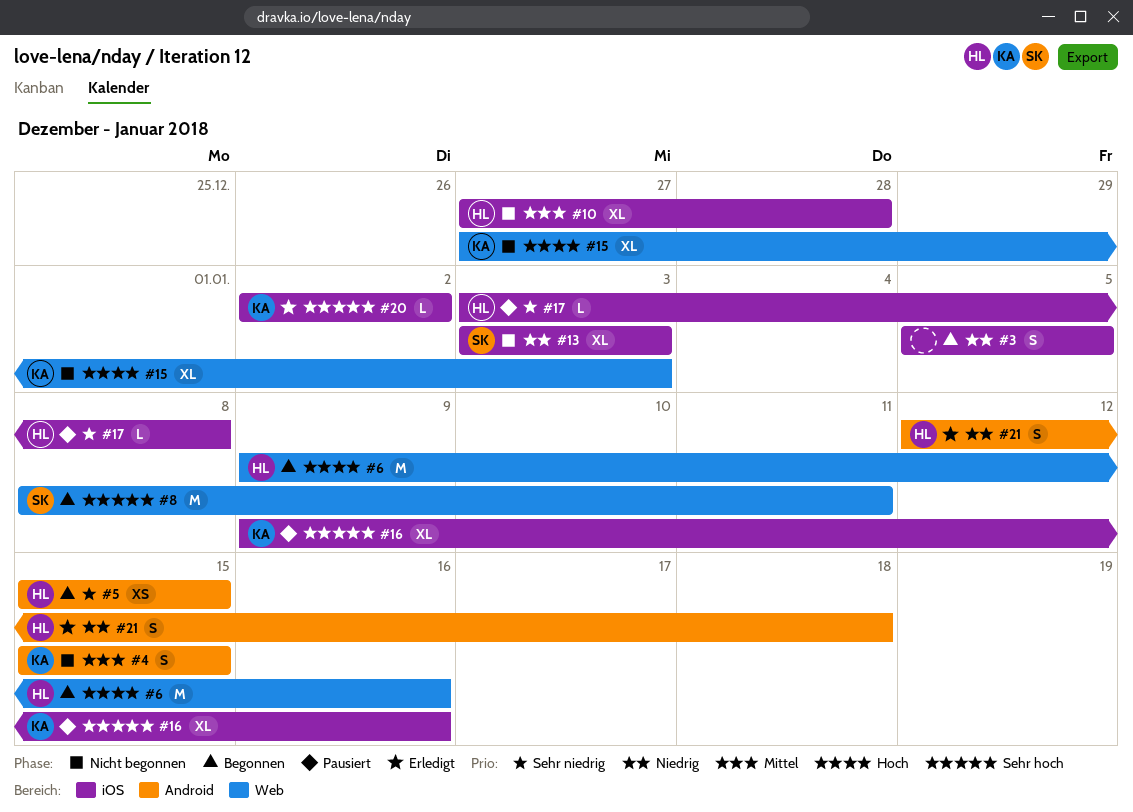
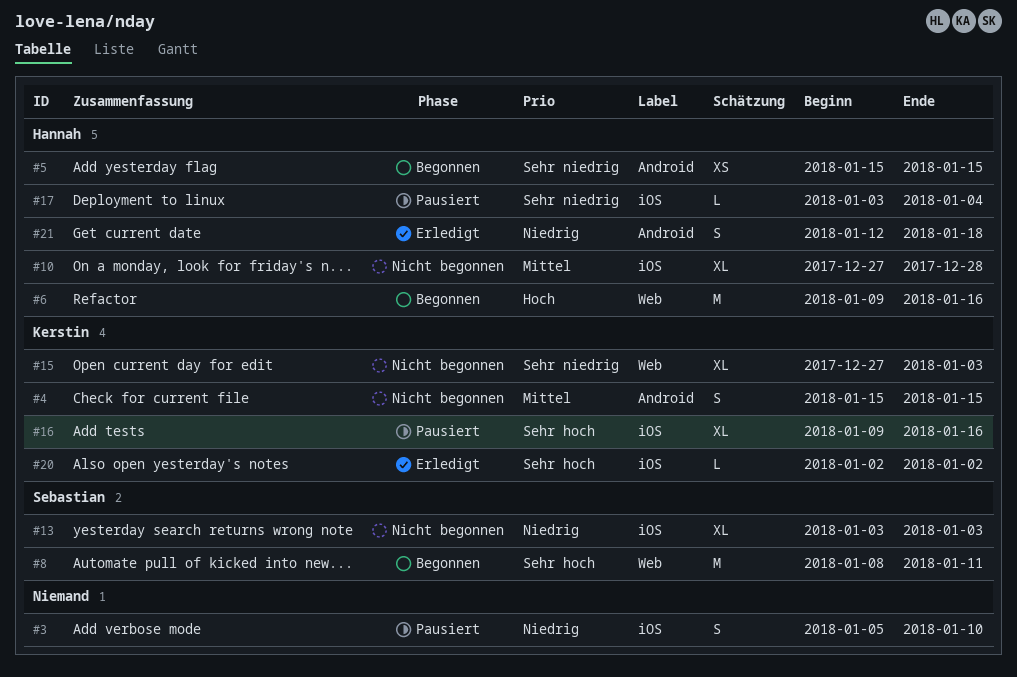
#3, status: Begonnen -> Pausiert
#3, due: Jan 5 -> Jan 10
#15, priority: Hoch -> Sehr niedrig
#17, due: Jan 8 -> Jan 4

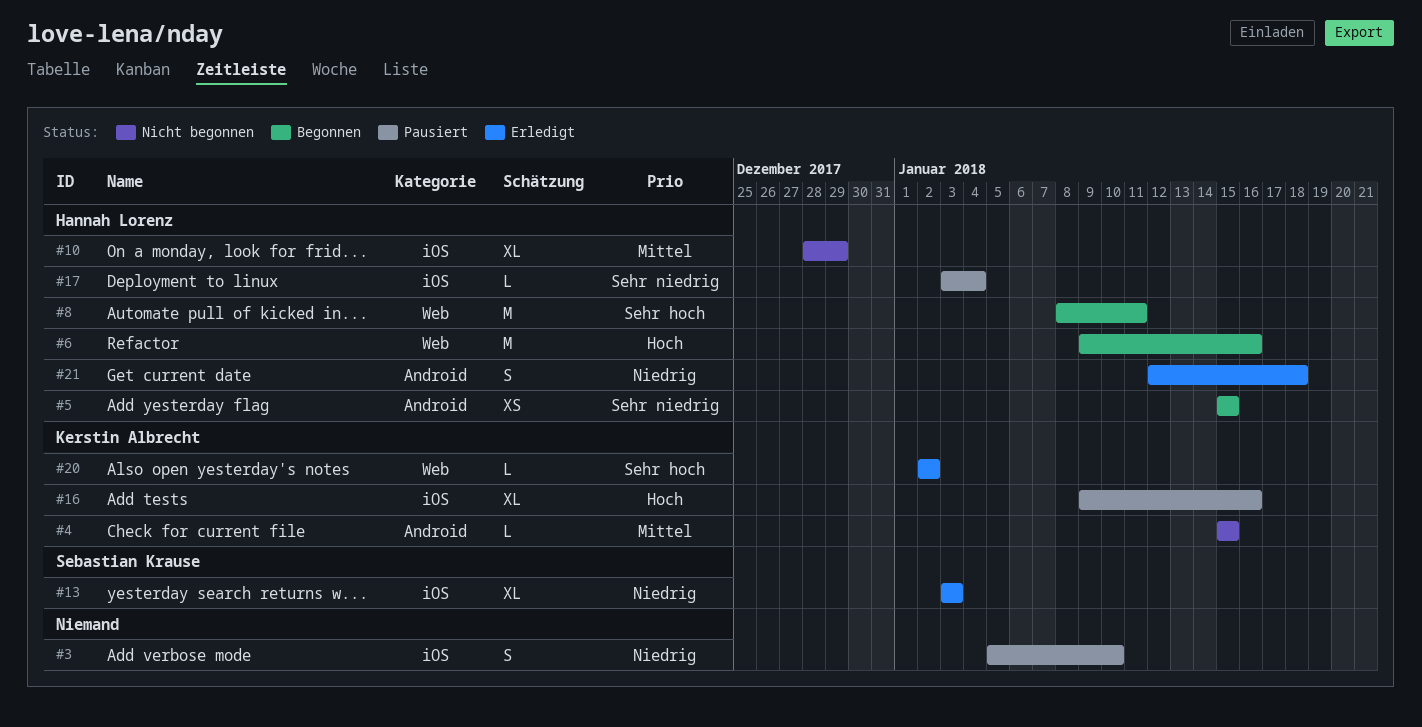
#4, estimate: S -> L
#8, owner: Sebastian Krause -> Hannah Lorenz
#10, start: Dec 27 -> Dec 28
#10, due: Dec 28 -> Dec 29
#13, status: Nicht begonnen -> Erledigt
#15: present -> none
#16, priority: Sehr hoch -> Hoch
#20, label: iOS -> Web

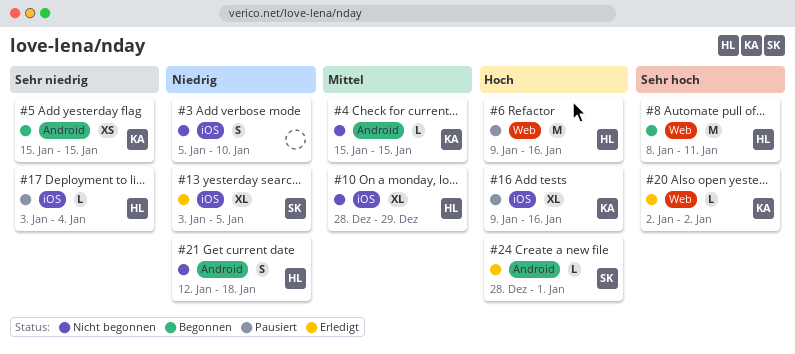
#3, status: Pausiert -> Nicht begonnen
#5, owner: Hannah Lorenz -> Kerstin Albrecht
#6, status: Begonnen -> Pausiert
#13, due: Jan 3 -> Jan 5
#21, status: Erledigt -> Nicht begonnen
#24: none -> present

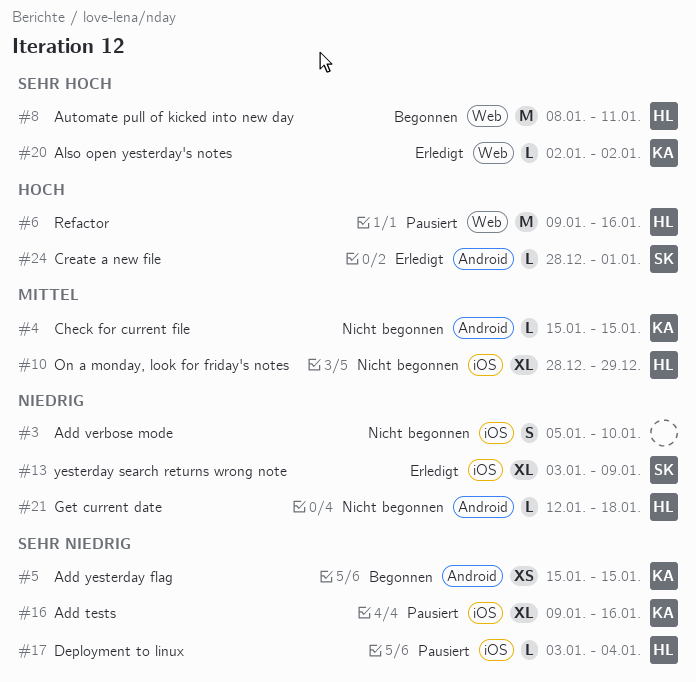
#13, due: Jan 5 -> Jan 9
#16, priority: Hoch -> Sehr niedrig
#21, estimate: S -> L

